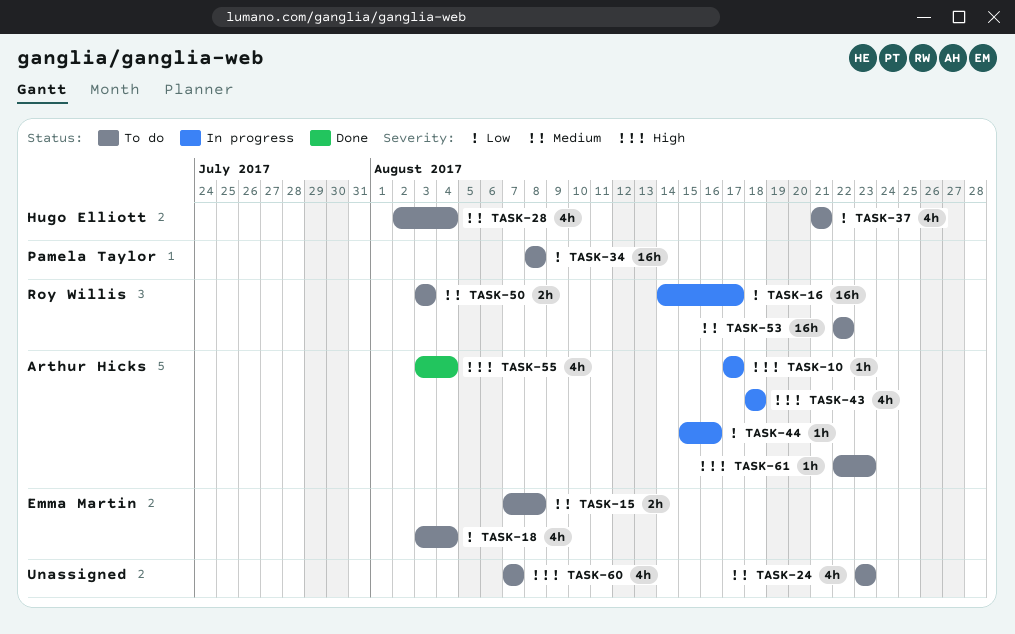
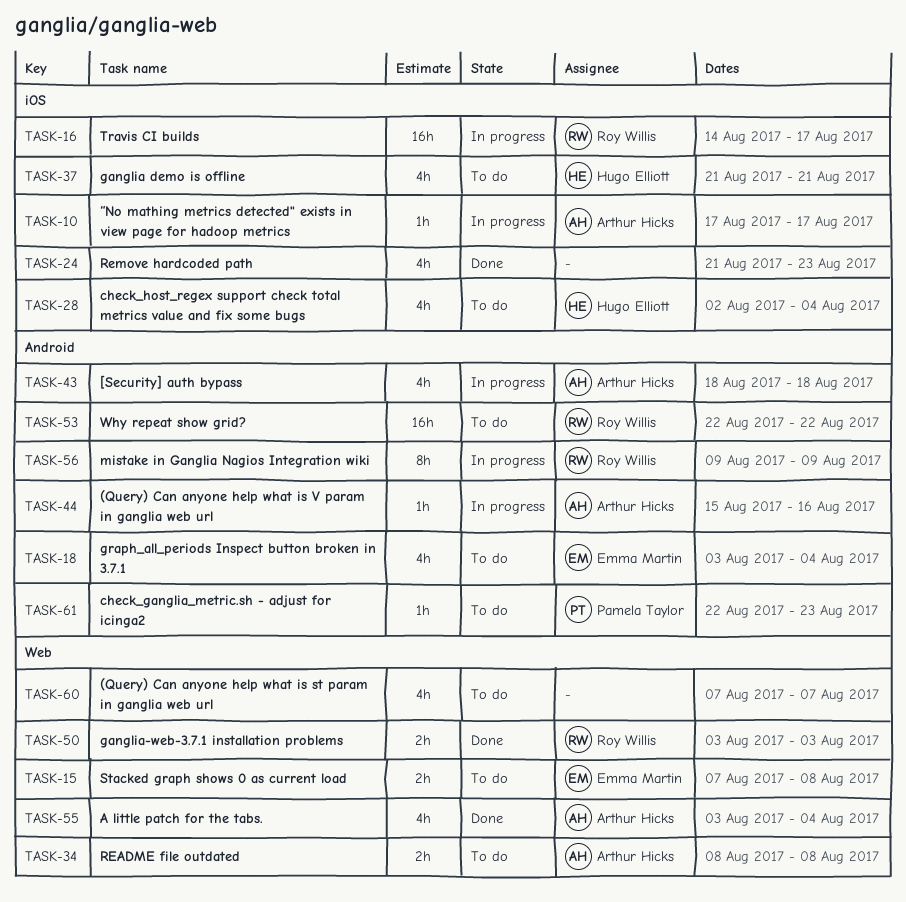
TASK-24, status: To do -> Done
TASK-24, start: Aug 23 -> Aug 21
TASK-34, owner: Pamela Taylor -> Arthur Hicks
TASK-34, estimate: 16h -> 2h
TASK-50, status: To do -> Done
TASK-56: none -> present
TASK-61, owner: Arthur Hicks -> Pamela Taylor

